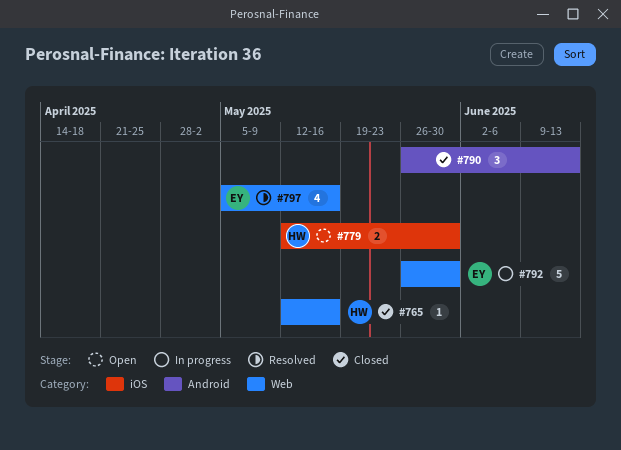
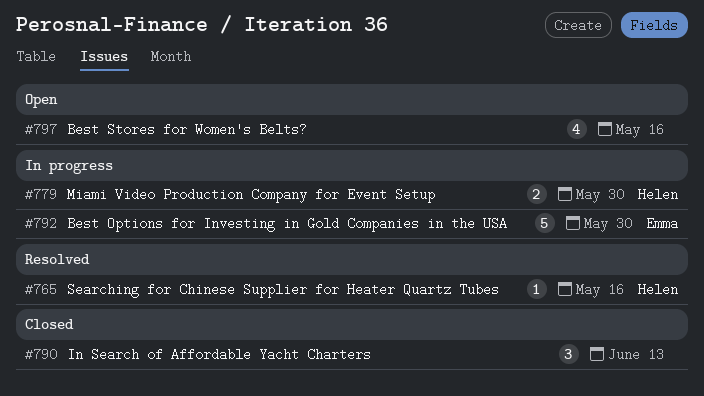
#765, status: Closed -> Resolved
#779, status: Open -> In progress
#797, status: Resolved -> Open
#797, owner: Emma -> none

